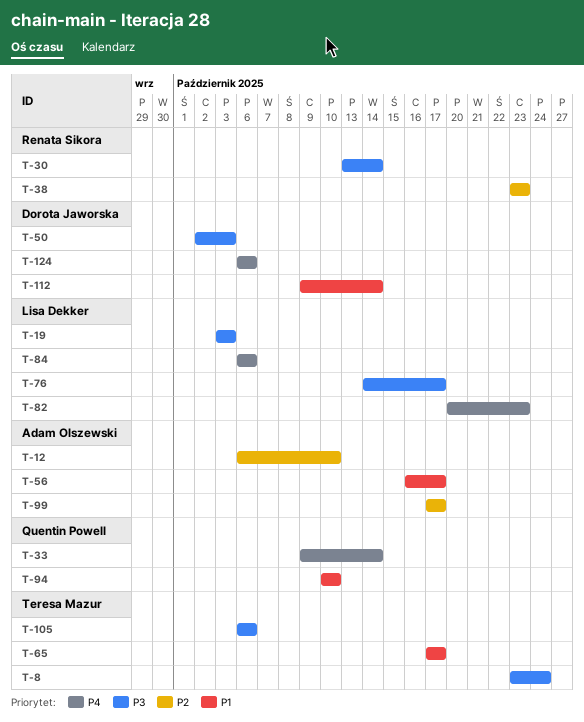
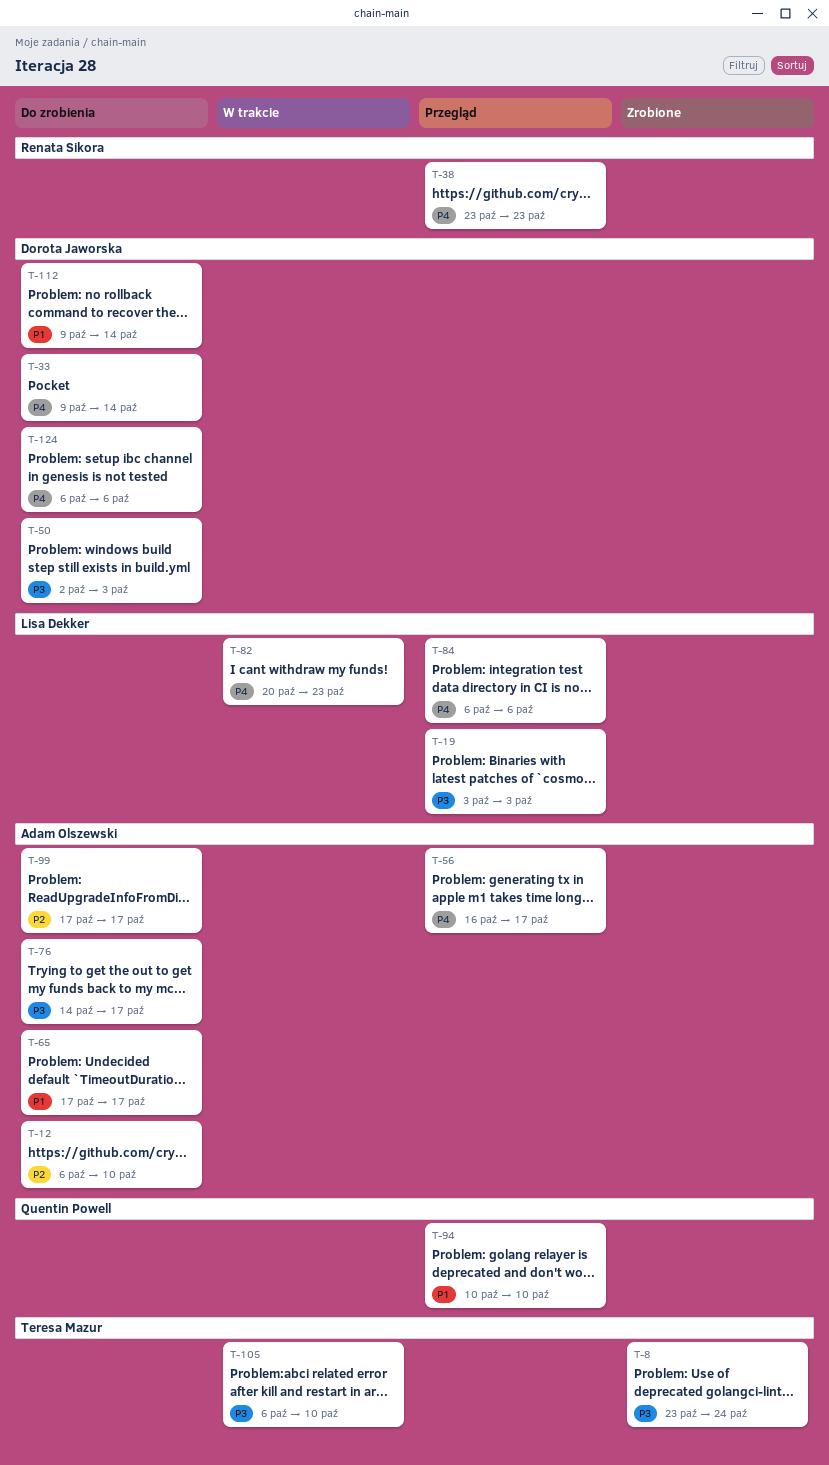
T-30: present -> none
T-33, owner: Quentin Powell -> Dorota Jaworska
T-38, priority: P2 -> P4
T-56, priority: P1 -> P4
T-65, owner: Teresa Mazur -> Adam Olszewski
T-76, owner: Lisa Dekker -> Adam Olszewski
T-105, due: Oct 6 -> Oct 10

